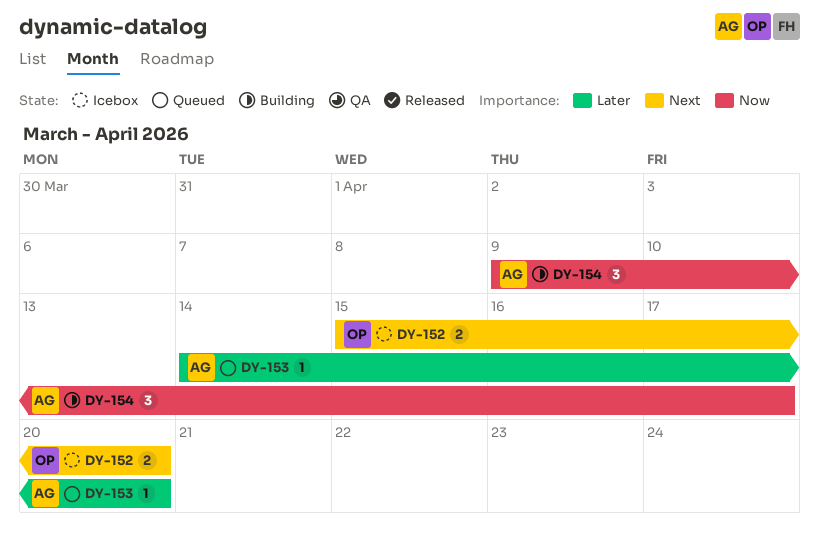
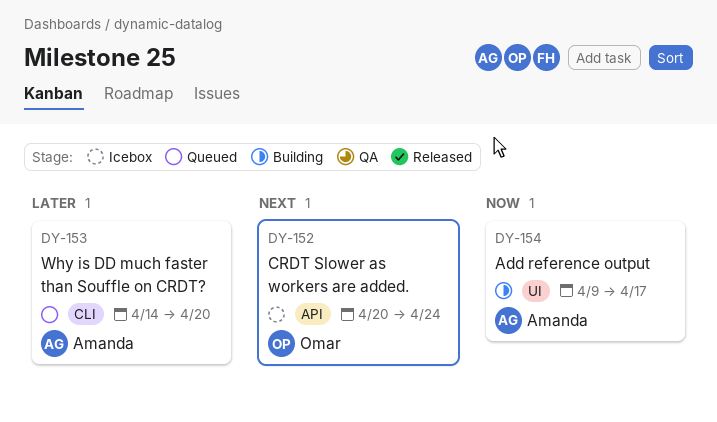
DY-152, start: Apr 15 -> Apr 20
DY-152, due: Apr 20 -> Apr 24

